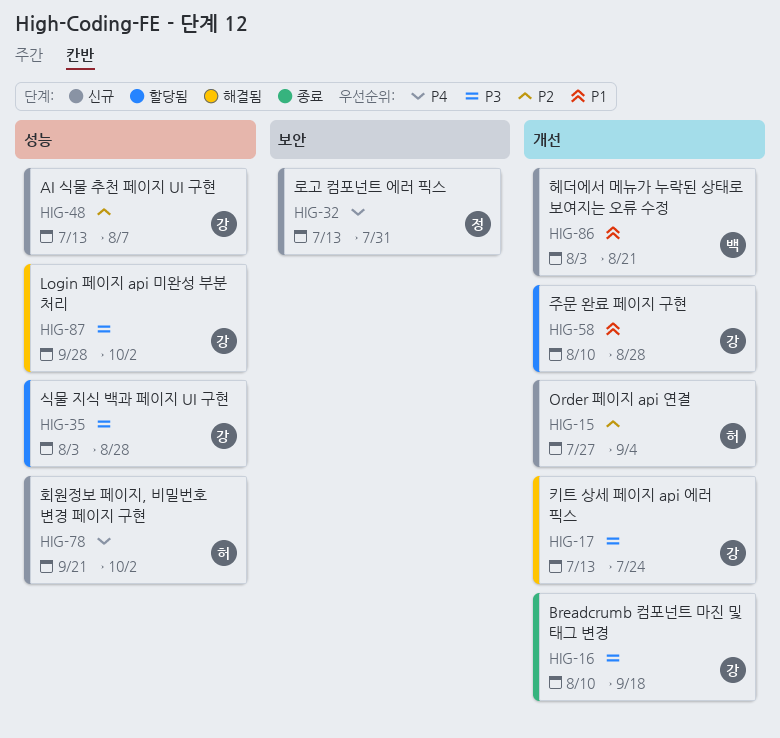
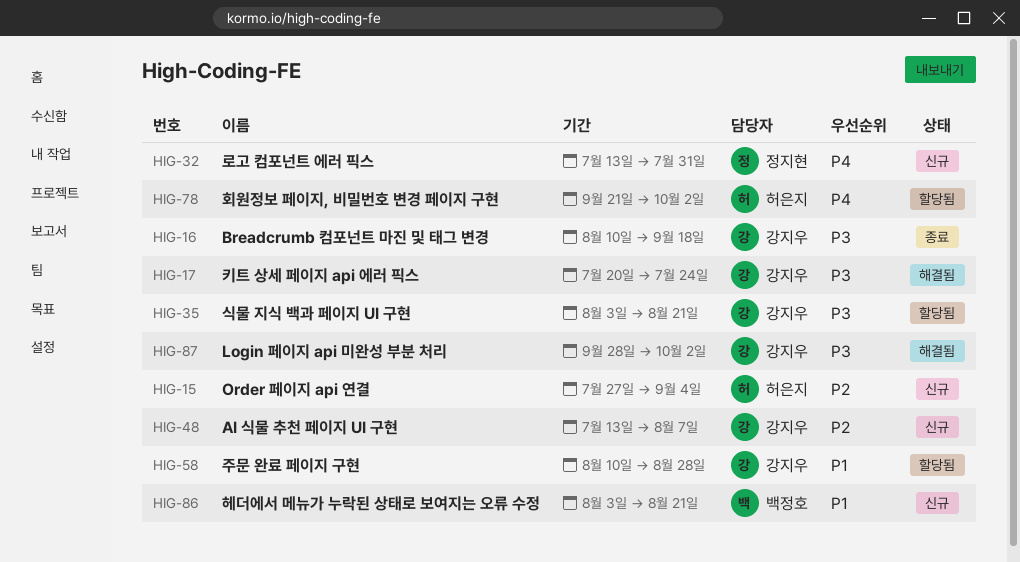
HIG-17, start: Jul 13 -> Jul 20
HIG-35, due: Aug 28 -> Aug 21
HIG-78, status: 신규 -> 할당됨

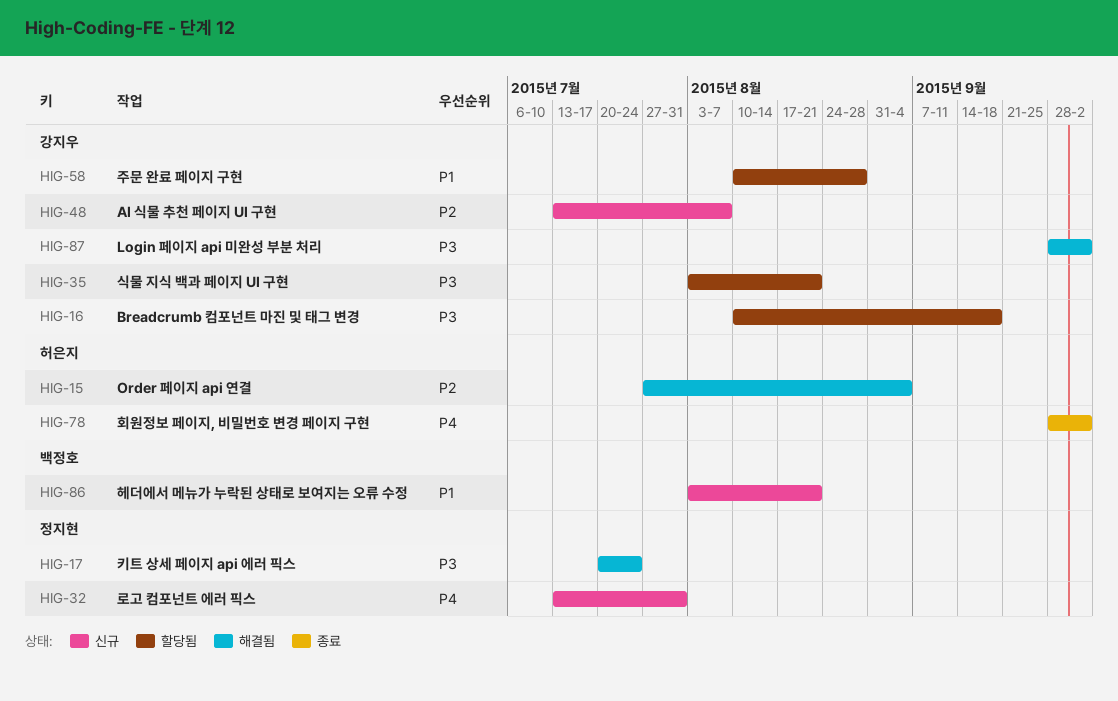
HIG-15, status: 신규 -> 해결됨
HIG-16, status: 종료 -> 할당됨
HIG-17, owner: 강지우 -> 정지현
HIG-78, status: 할당됨 -> 종료
HIG-78, start: Sep 21 -> Sep 28

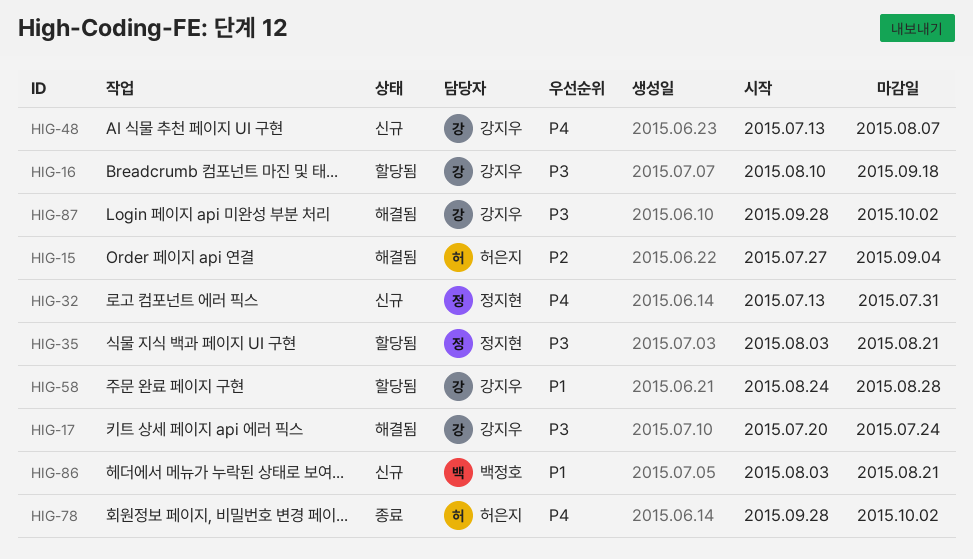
HIG-17, owner: 정지현 -> 강지우
HIG-35, owner: 강지우 -> 정지현
HIG-48, priority: P2 -> P4
HIG-58, start: Aug 10 -> Aug 24

